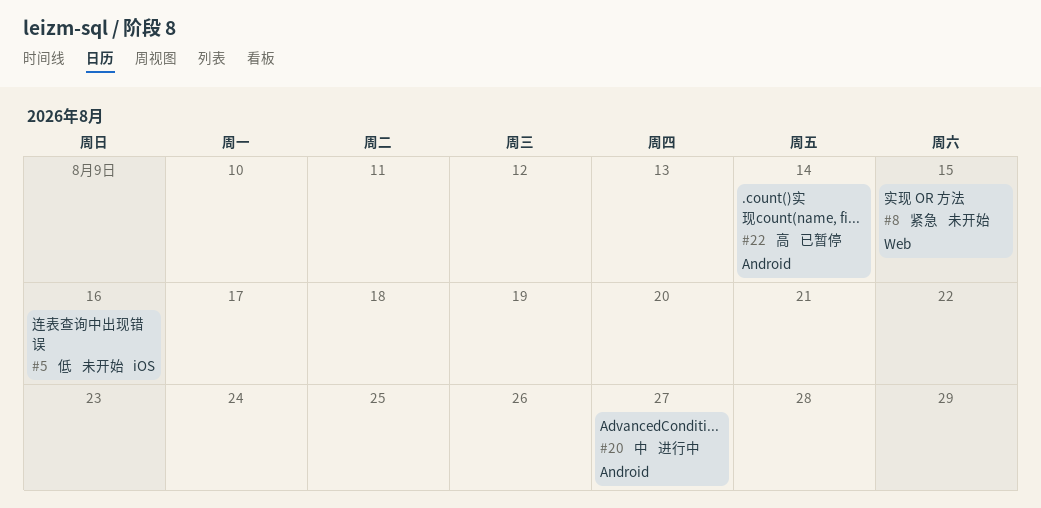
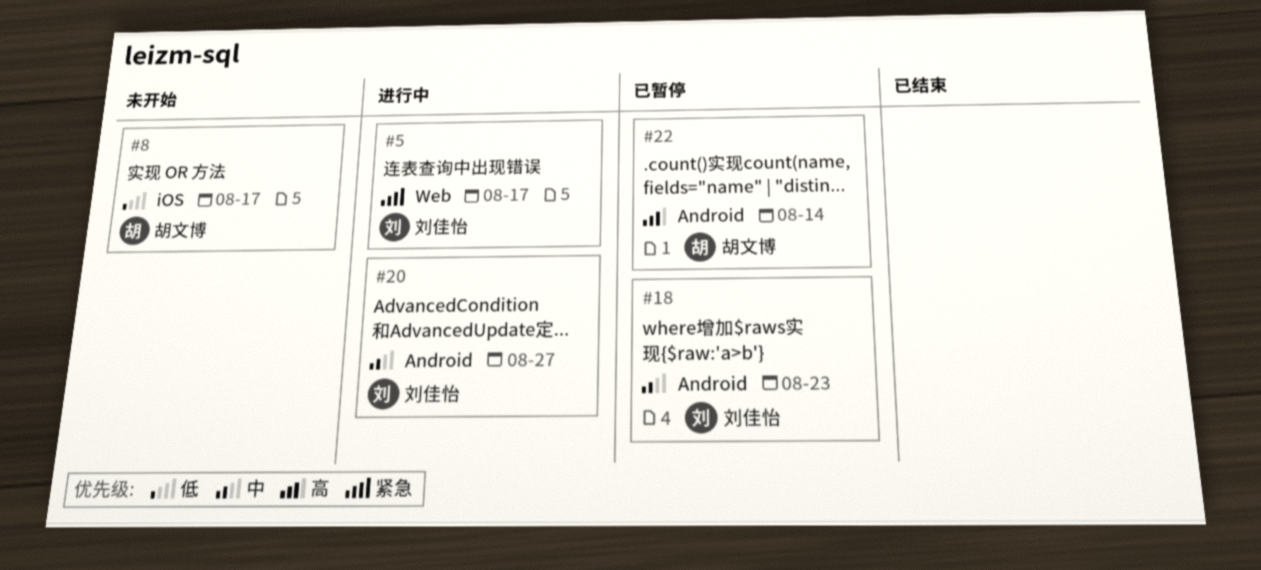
#5, status: 未开始 -> 进行中
#5, priority: 低 -> 紧急
#5, label: iOS -> Web
#5, due: Aug 16 -> Aug 17
#8, priority: 紧急 -> 低
#8, label: Web -> iOS
#8, due: Aug 15 -> Aug 17
#18: none -> present

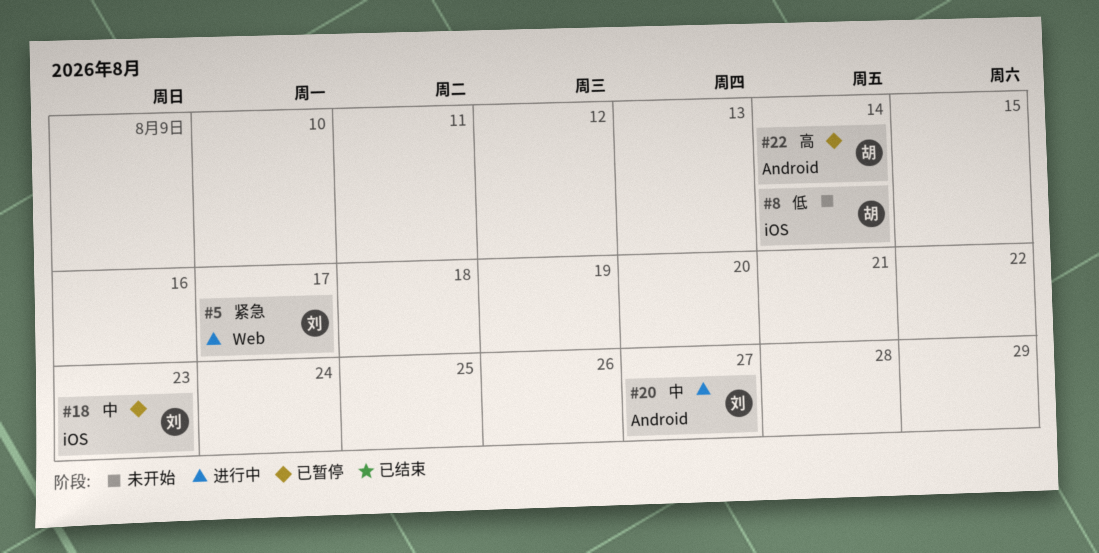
#8, due: Aug 17 -> Aug 14
#18, label: Android -> iOS

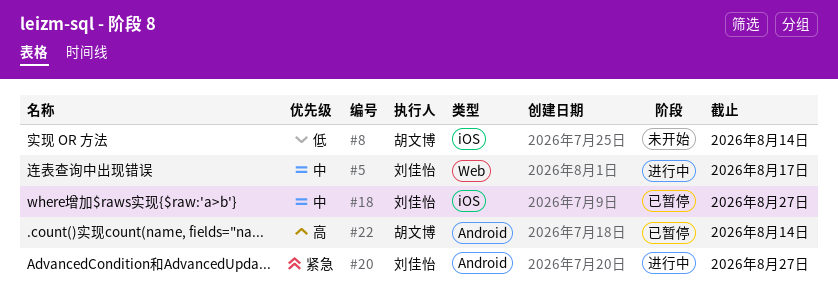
#5, priority: 紧急 -> 中
#18, due: Aug 23 -> Aug 27
#20, priority: 中 -> 紧急

